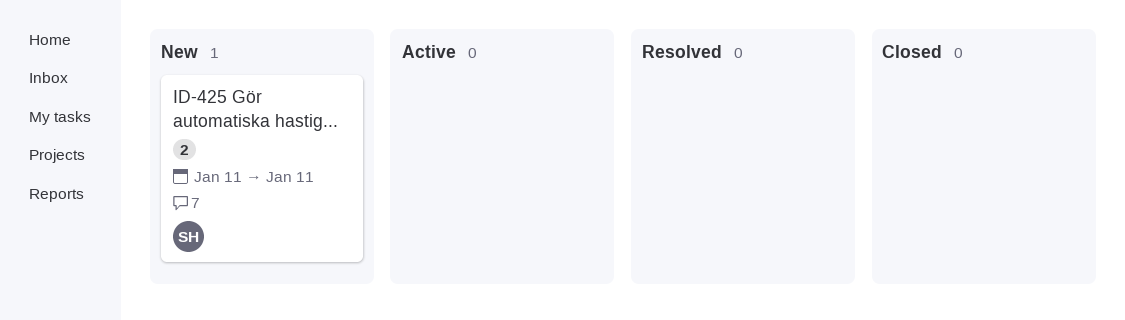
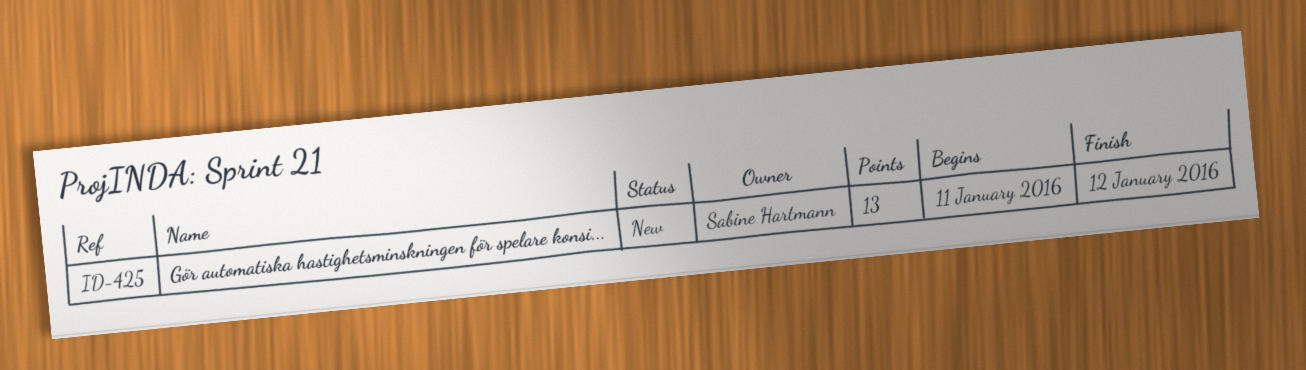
ID-425, estimate: 2 -> 13
ID-425, due: Jan 11 -> Jan 12

